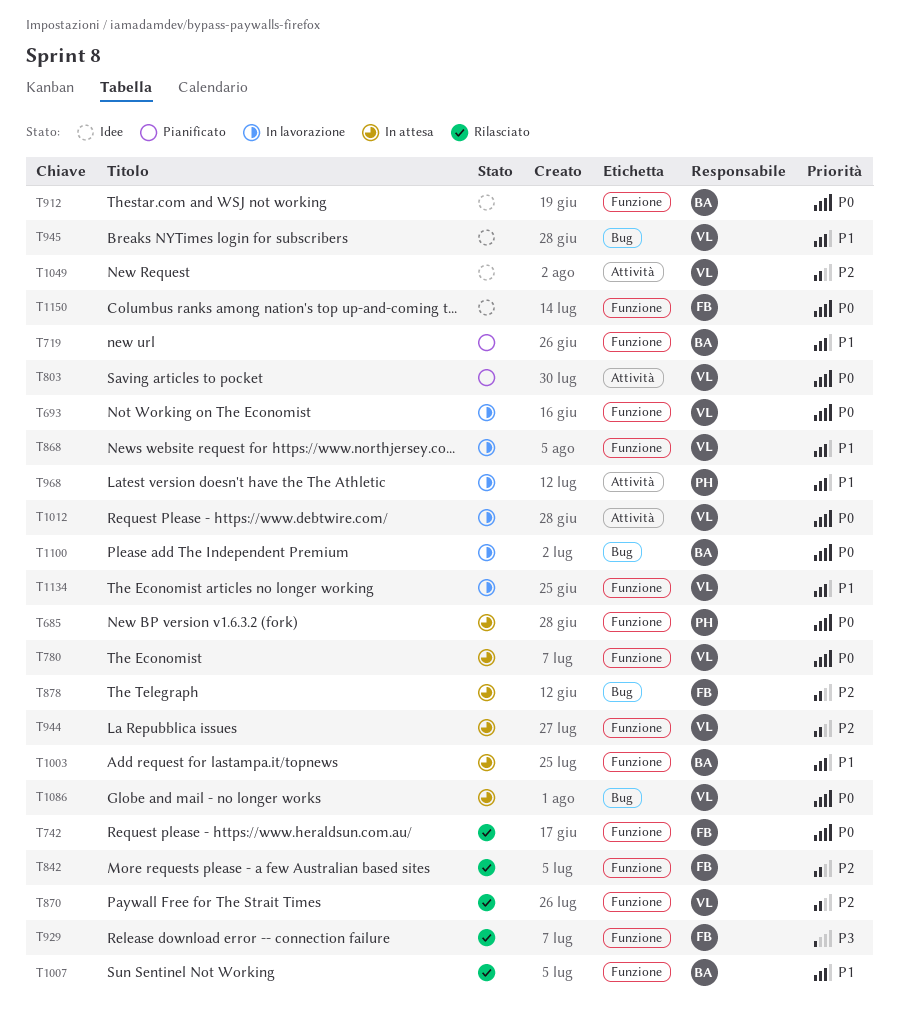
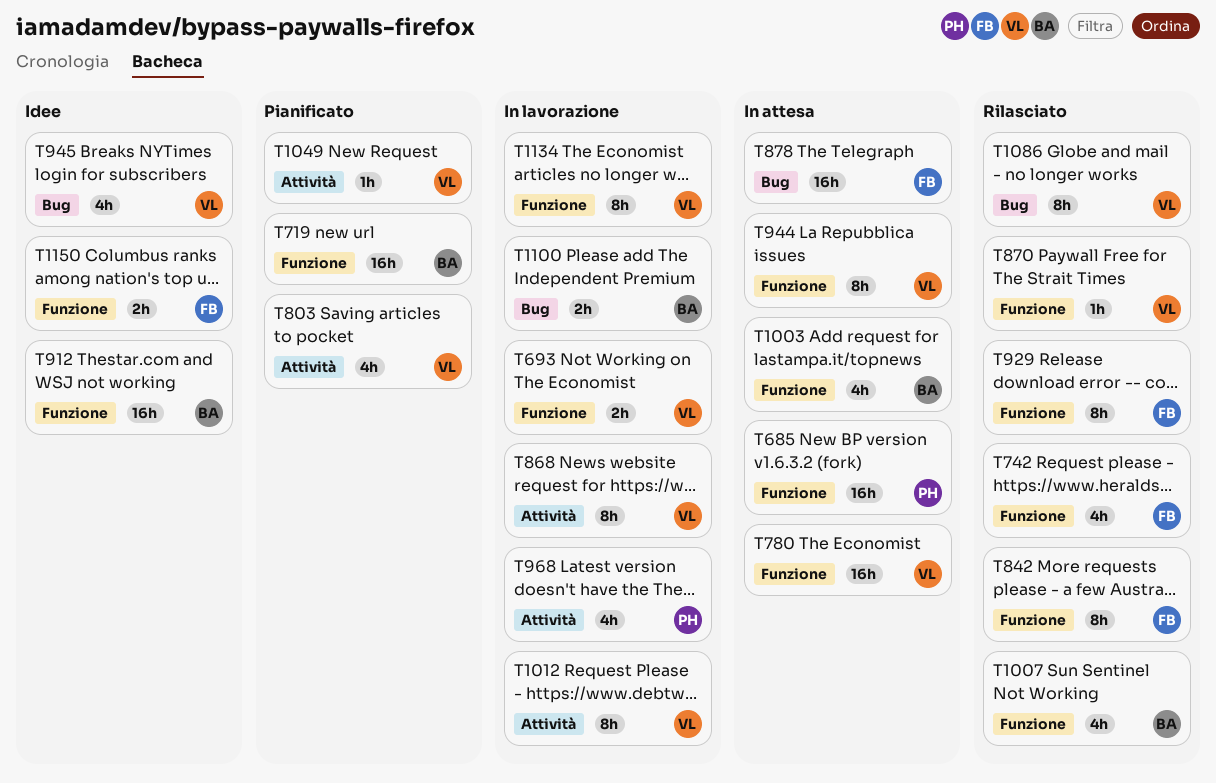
T868, label: Funzione -> Attività
T1049, status: Idee -> Pianificato
T1086, status: In attesa -> Rilasciato

